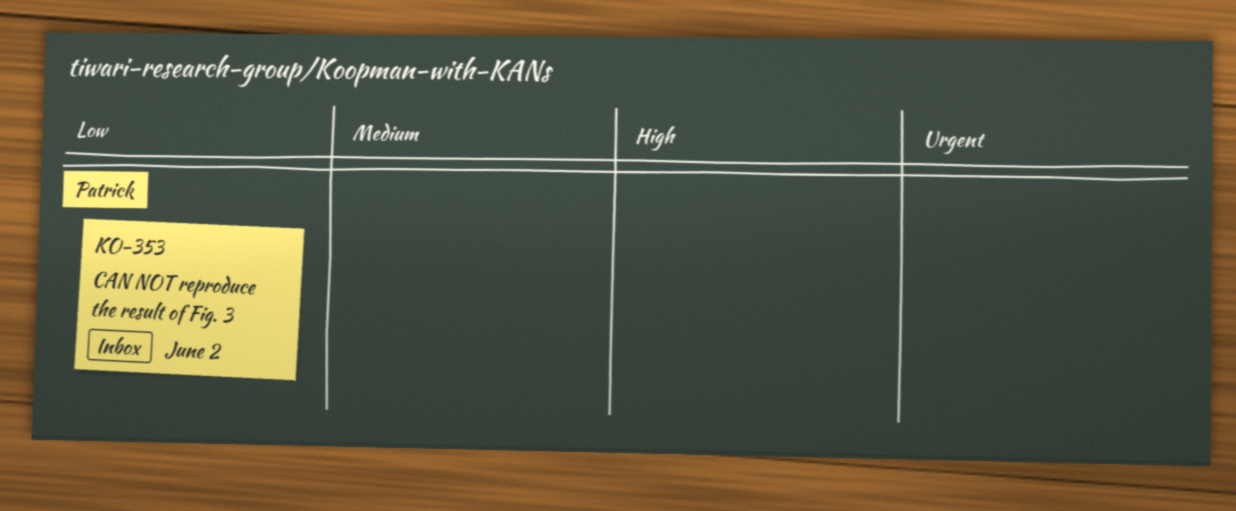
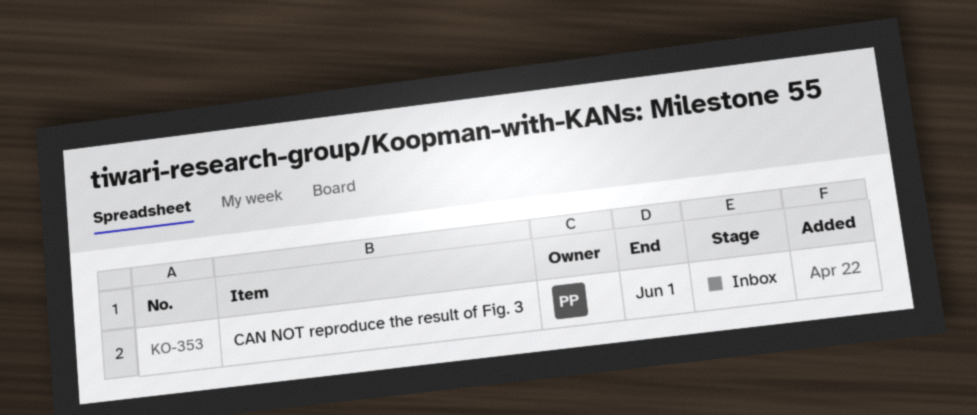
KO-353, due: Jun 2 -> Jun 1

